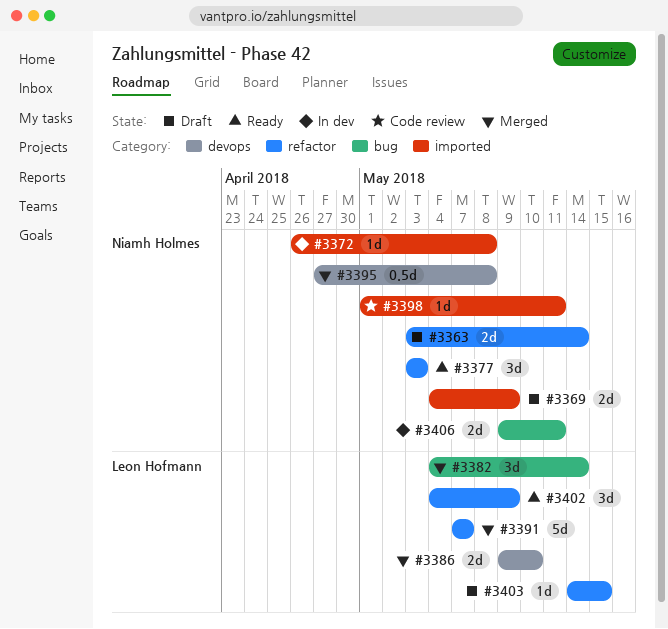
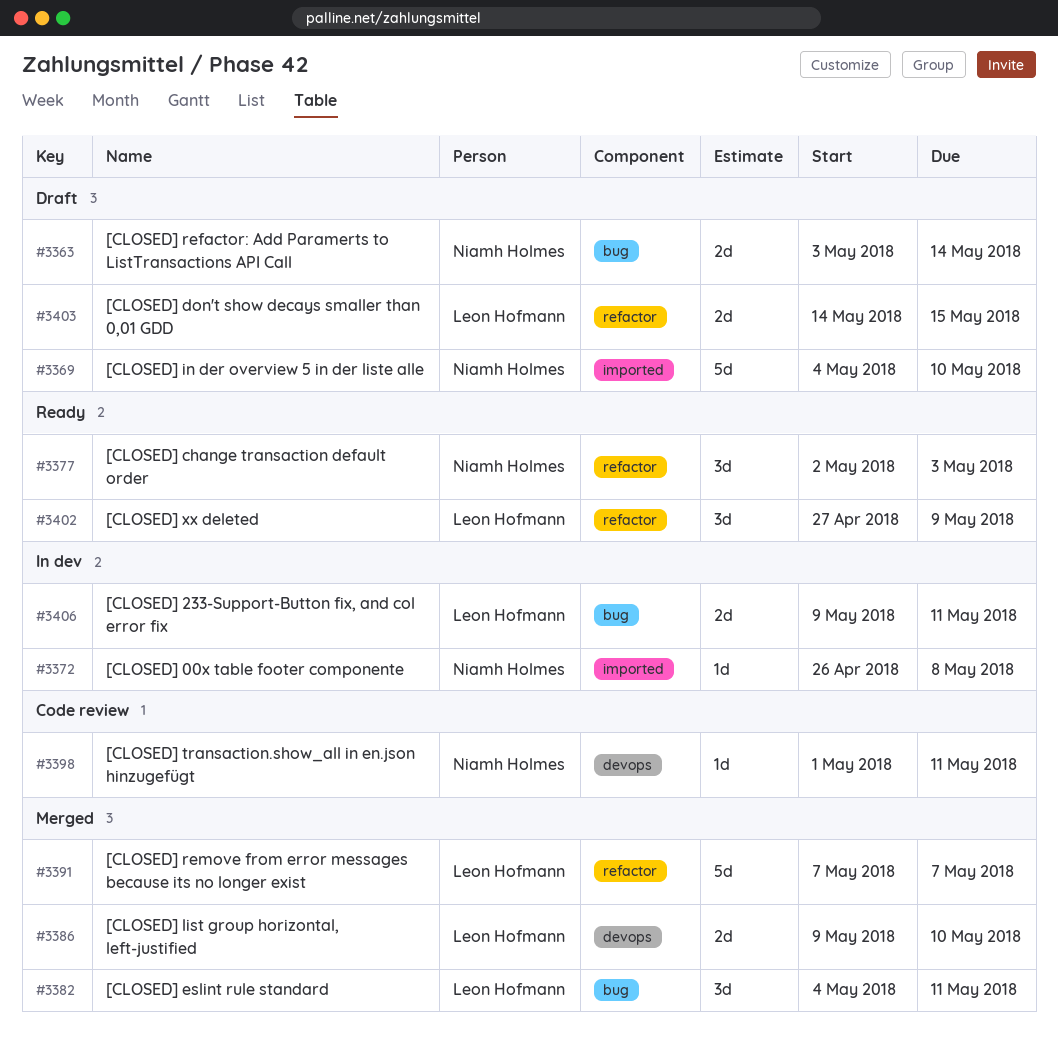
#3363, label: refactor -> bug
#3369, estimate: 2d -> 5d
#3369, due: May 9 -> May 10
#3377, start: May 3 -> May 2
#3382, due: May 14 -> May 11
#3395: present -> none
#3398, label: imported -> devops
#3402, start: May 4 -> Apr 27
#3403, estimate: 1d -> 2d
#3406, owner: Niamh Holmes -> Leon Hofmann

